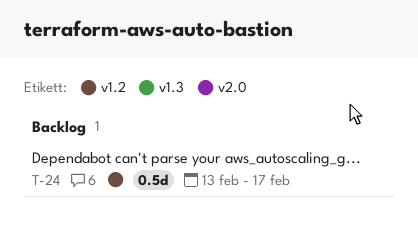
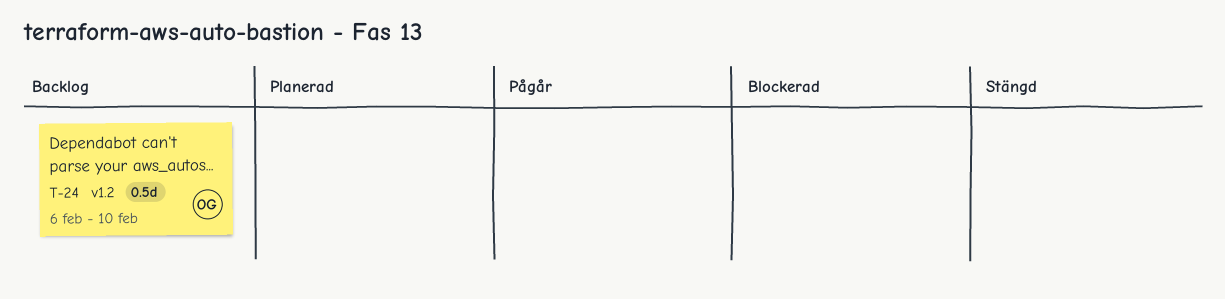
T-24, start: Feb 13 -> Feb 6
T-24, due: Feb 17 -> Feb 10

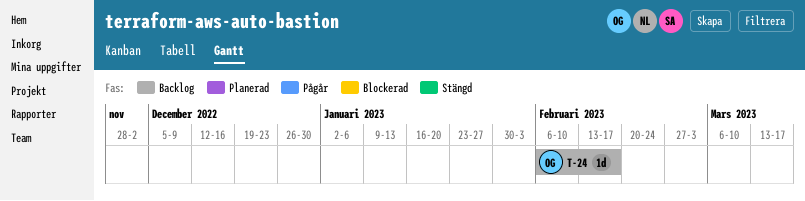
T-24, estimate: 0.5d -> 1d
T-24, due: Feb 10 -> Feb 17

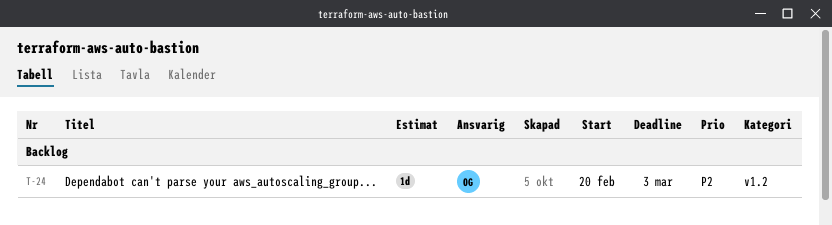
T-24, start: Feb 6 -> Feb 20
T-24, due: Feb 17 -> Mar 3

